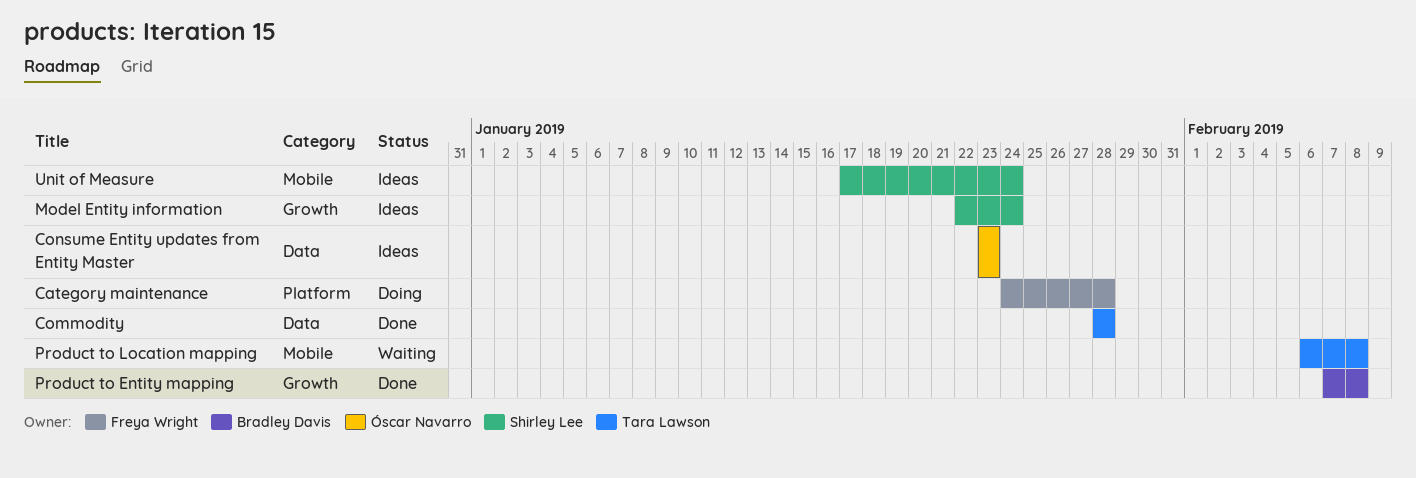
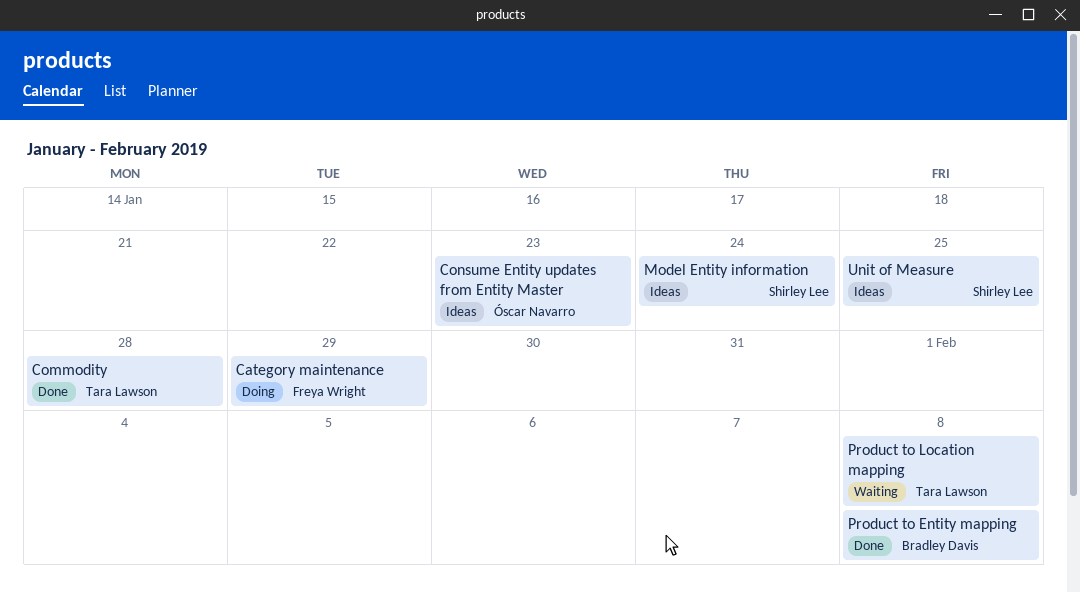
Category maintenance, due: Jan 28 -> Jan 29
Unit of Measure, due: Jan 24 -> Jan 25

